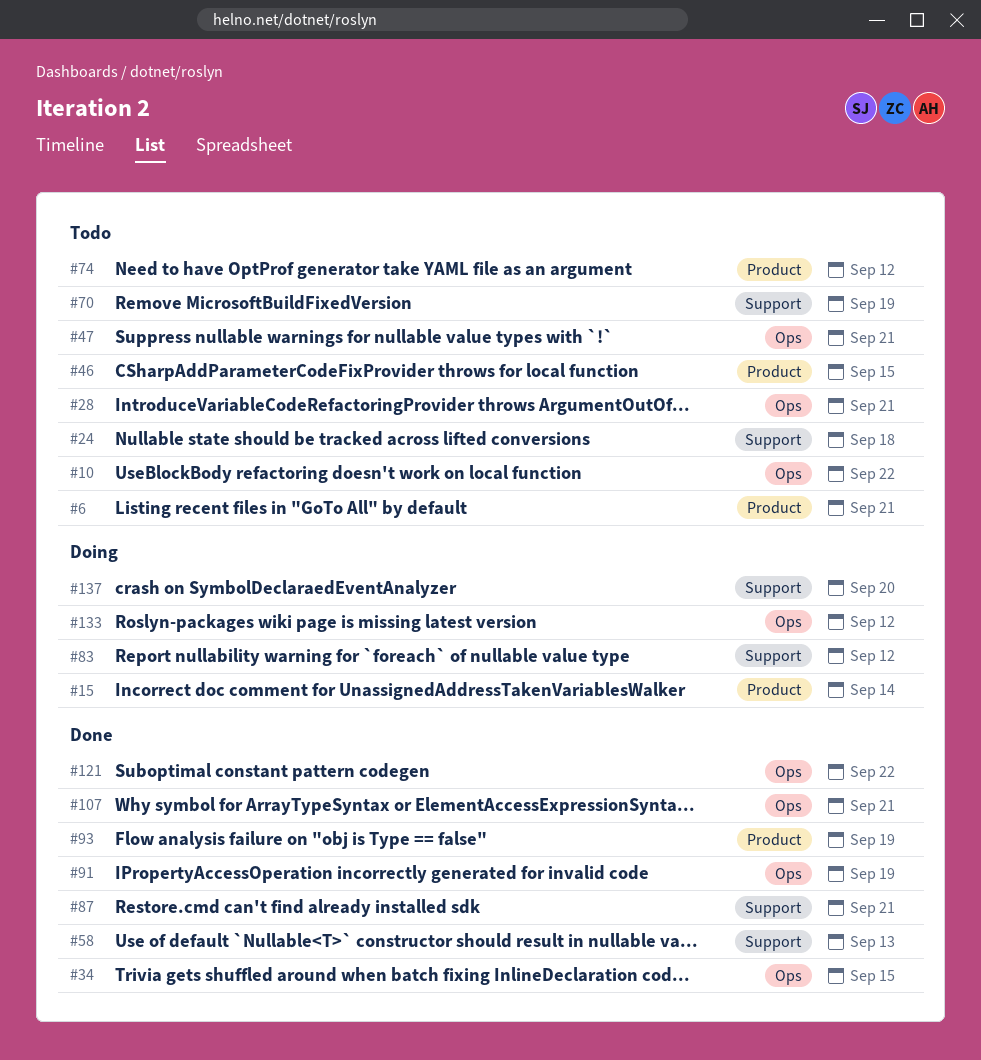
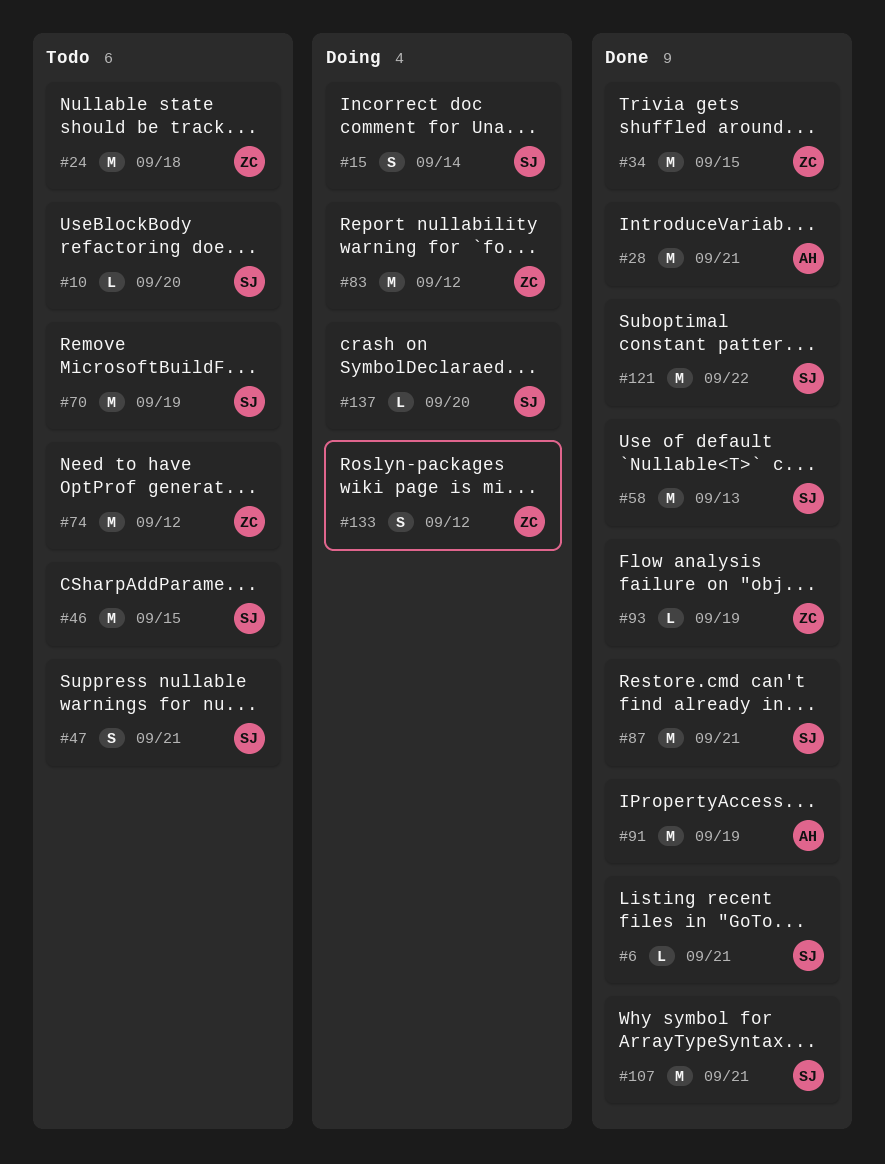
#6, status: Todo -> Done
#10, due: Sep 22 -> Sep 20
#28, status: Todo -> Done

